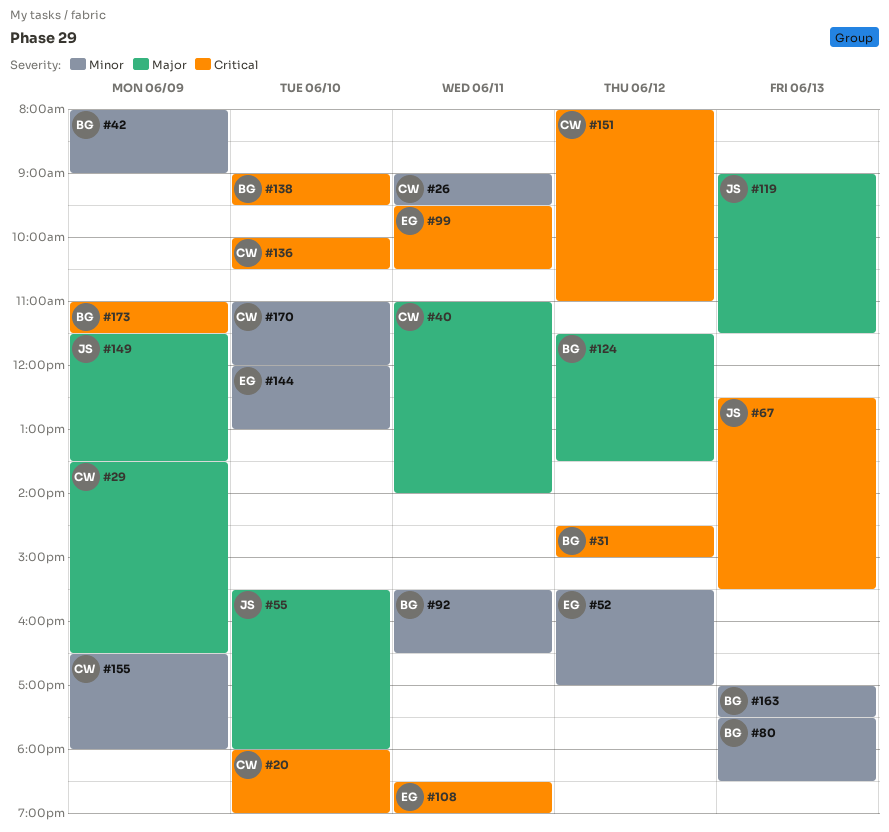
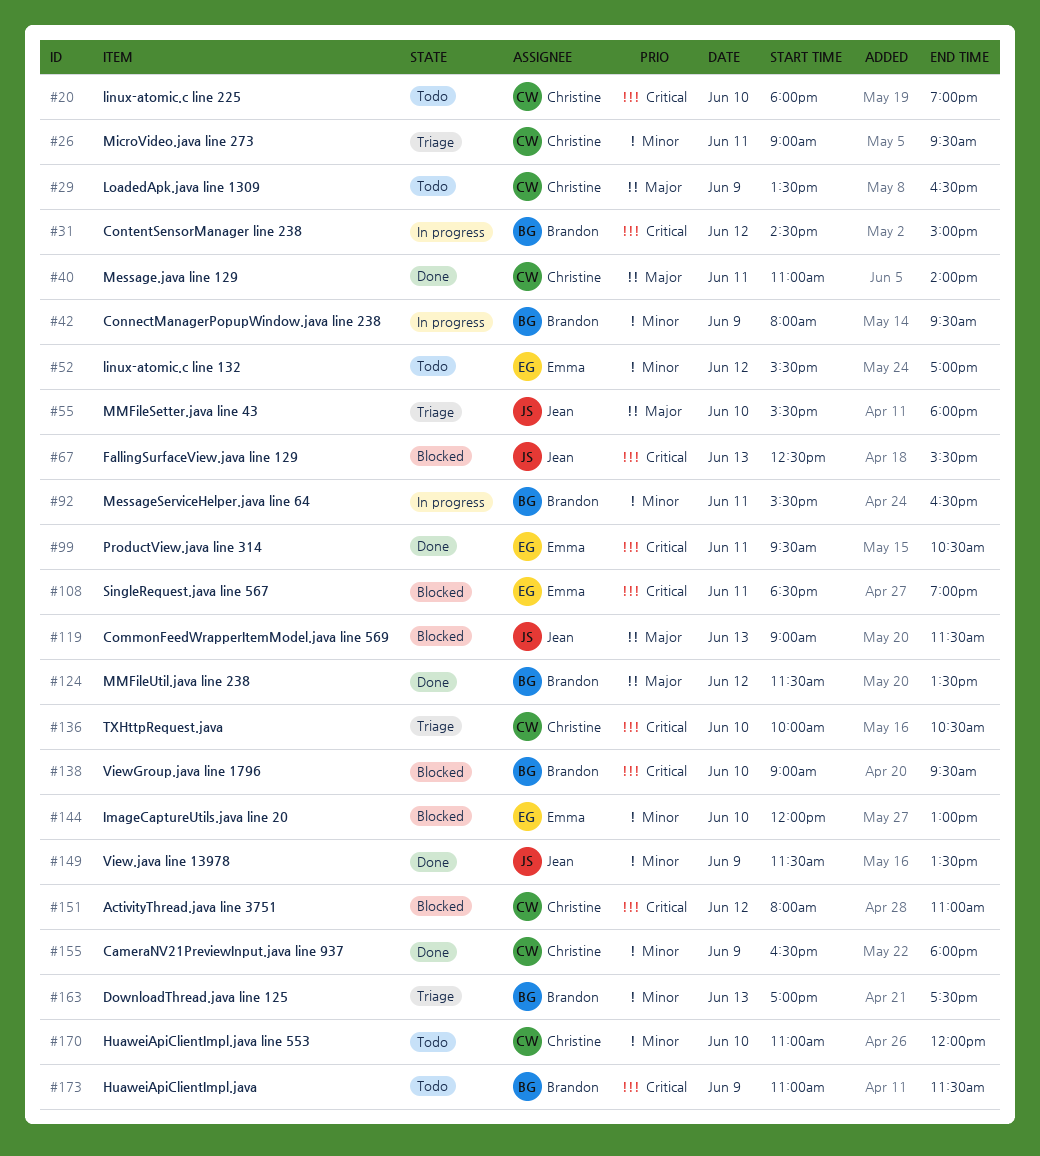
#42, ends: 09:00 -> 09:30
#80: present -> none
#149, priority: Major -> Minor

